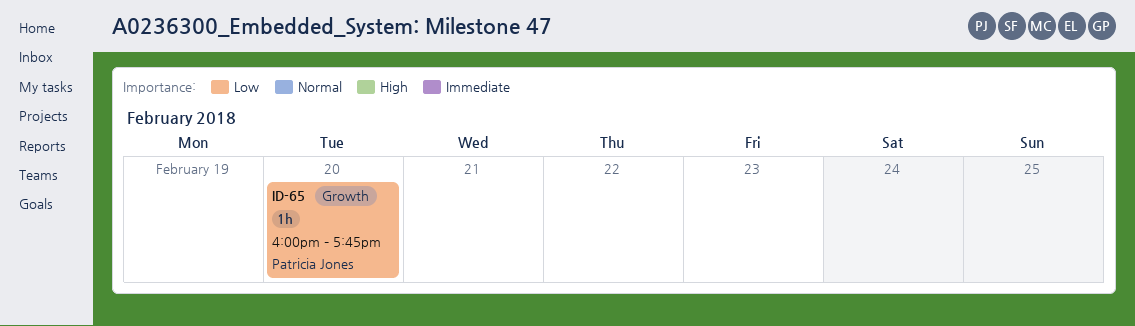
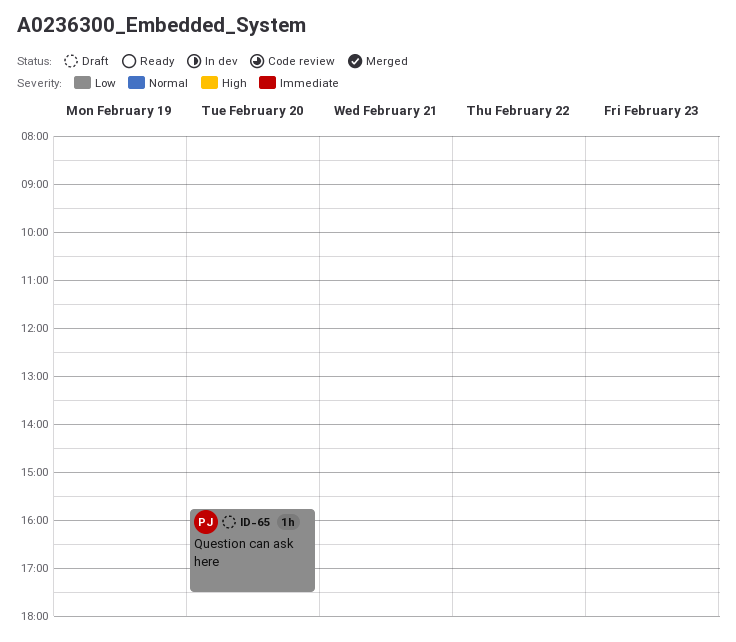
ID-65, begins: 16:00 -> 15:45
ID-65, ends: 17:45 -> 17:30

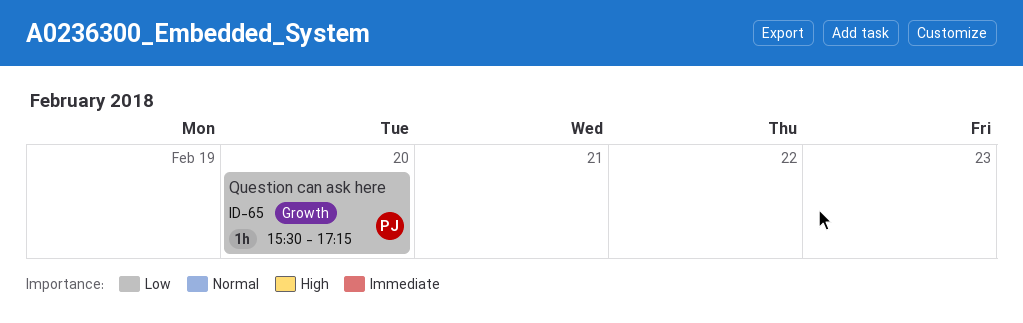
ID-65, begins: 15:45 -> 15:30
ID-65, ends: 17:30 -> 17:15

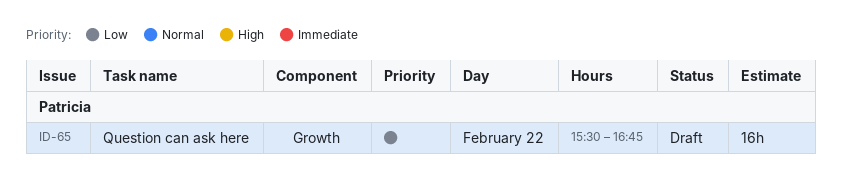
ID-65, estimate: 1h -> 16h
ID-65, day: Feb 20 -> Feb 22
ID-65, ends: 17:15 -> 16:45

